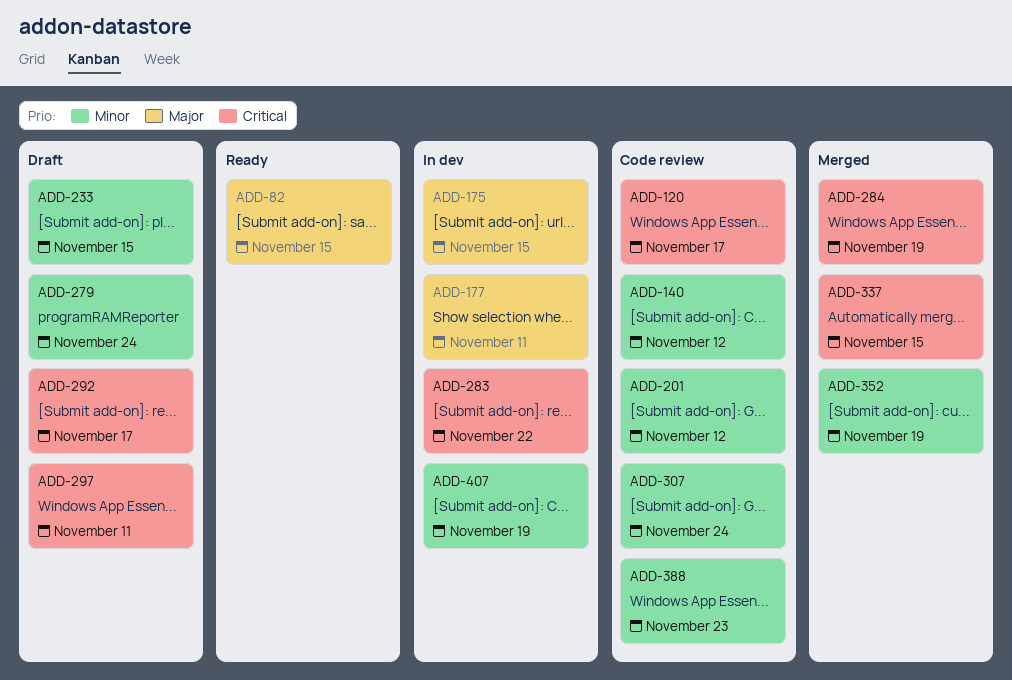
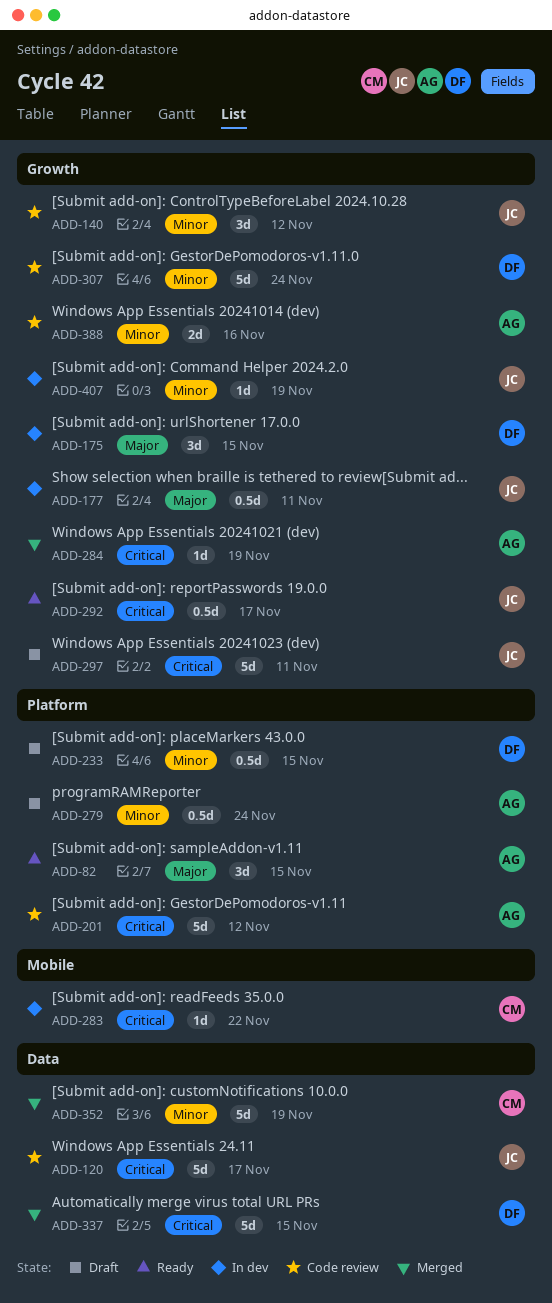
ADD-201, priority: Minor -> Critical
ADD-292, status: Draft -> Ready
ADD-388, due: Nov 23 -> Nov 16

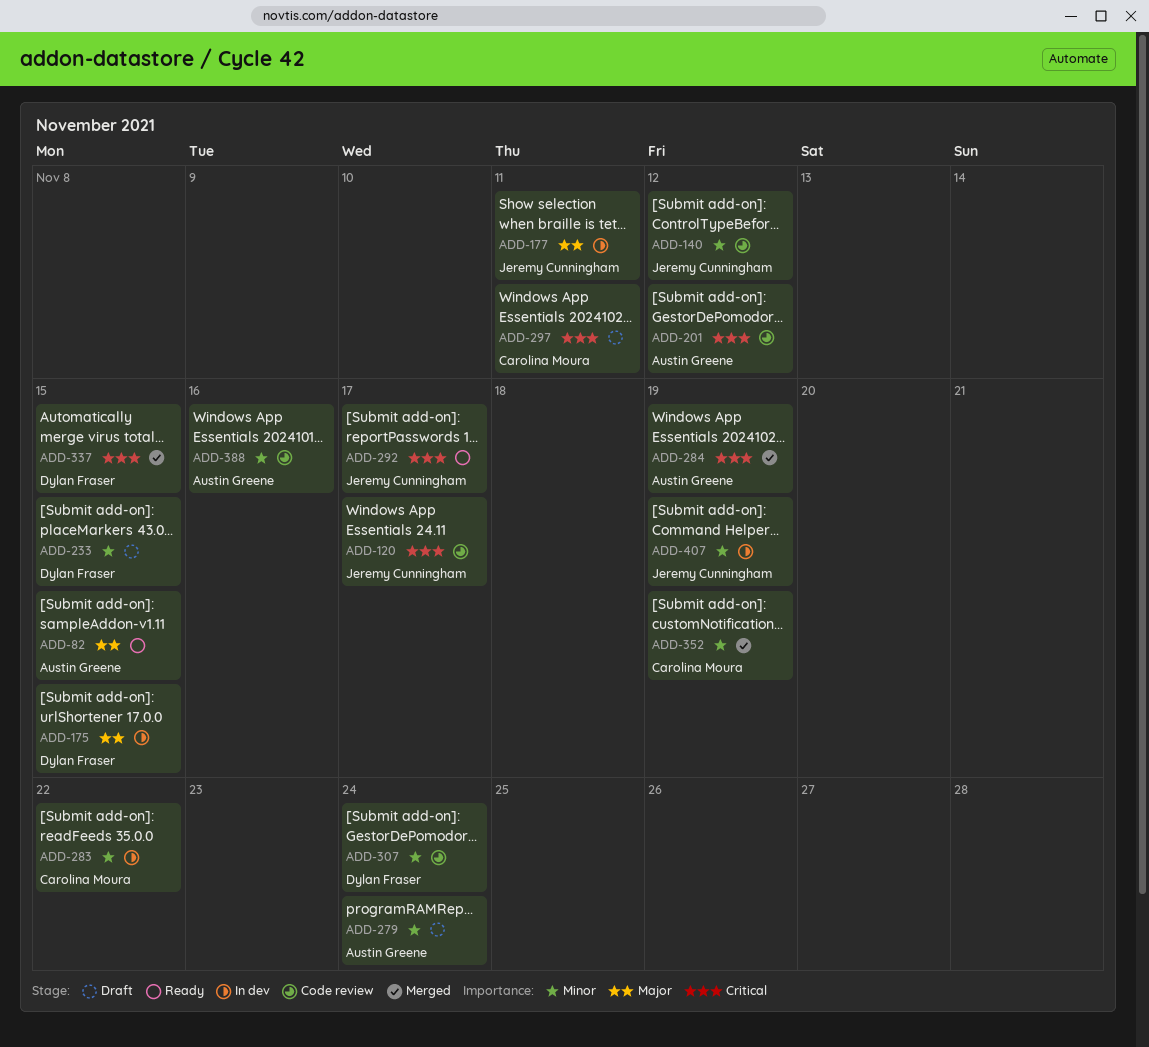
ADD-283, priority: Critical -> Minor
ADD-297, owner: Jeremy Cunningham -> Carolina Moura

